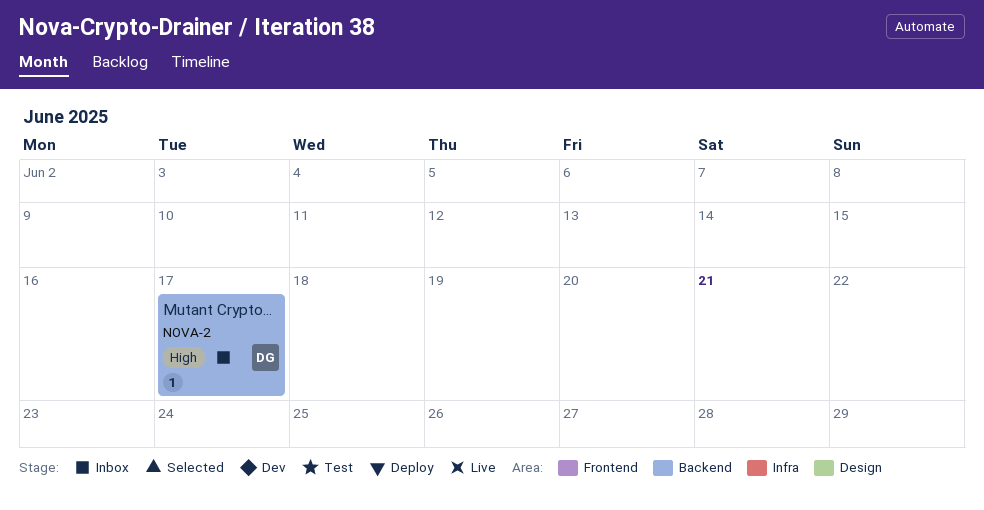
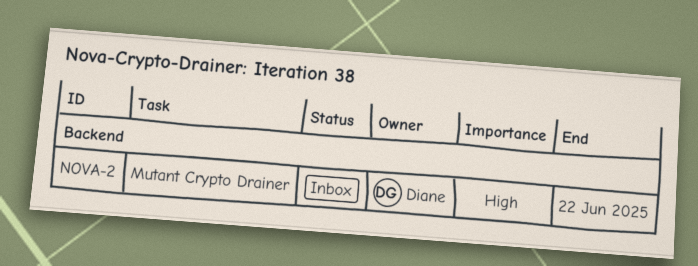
NOVA-2, due: Jun 17 -> Jun 22

